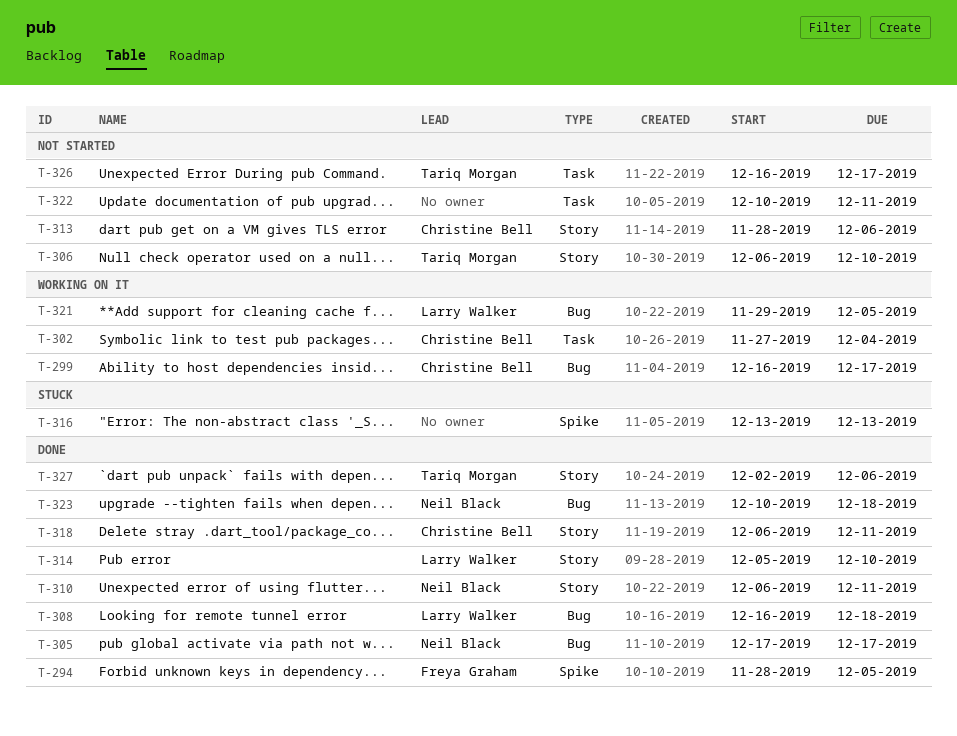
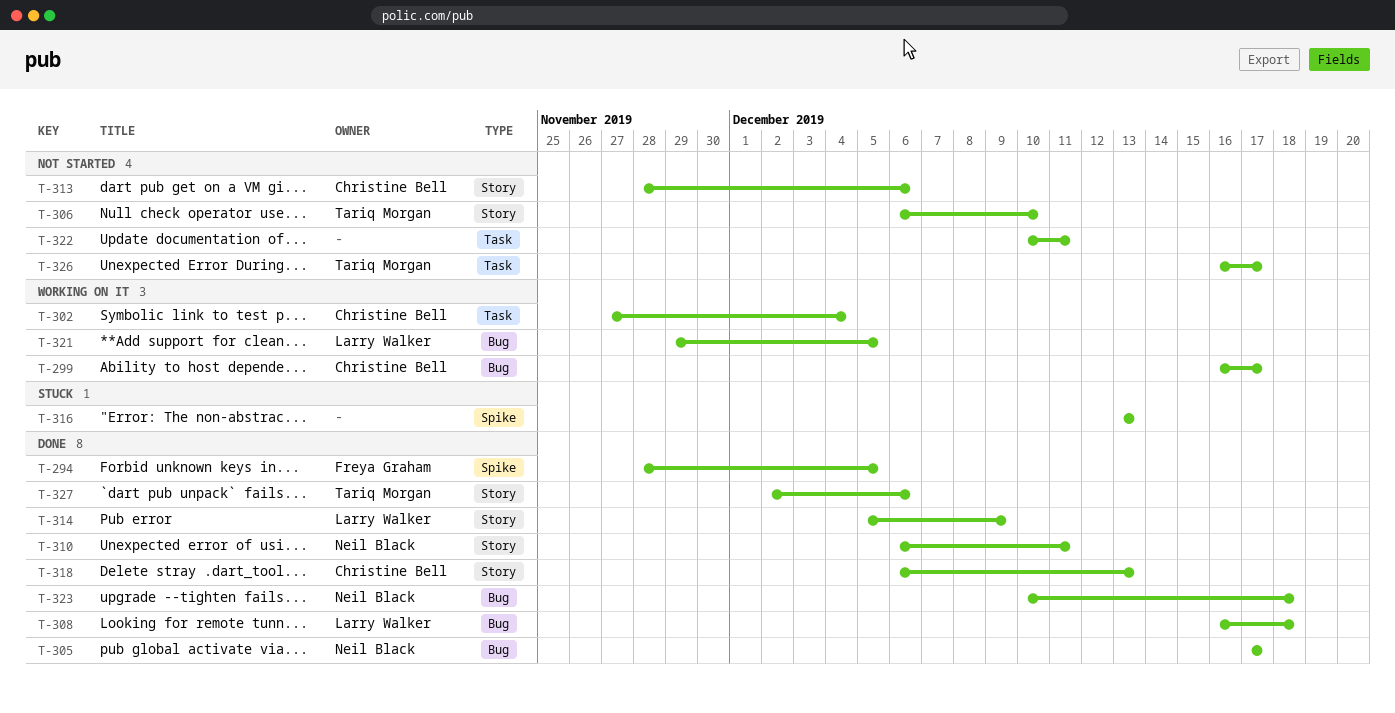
T-314, due: Dec 10 -> Dec 9
T-318, due: Dec 11 -> Dec 13

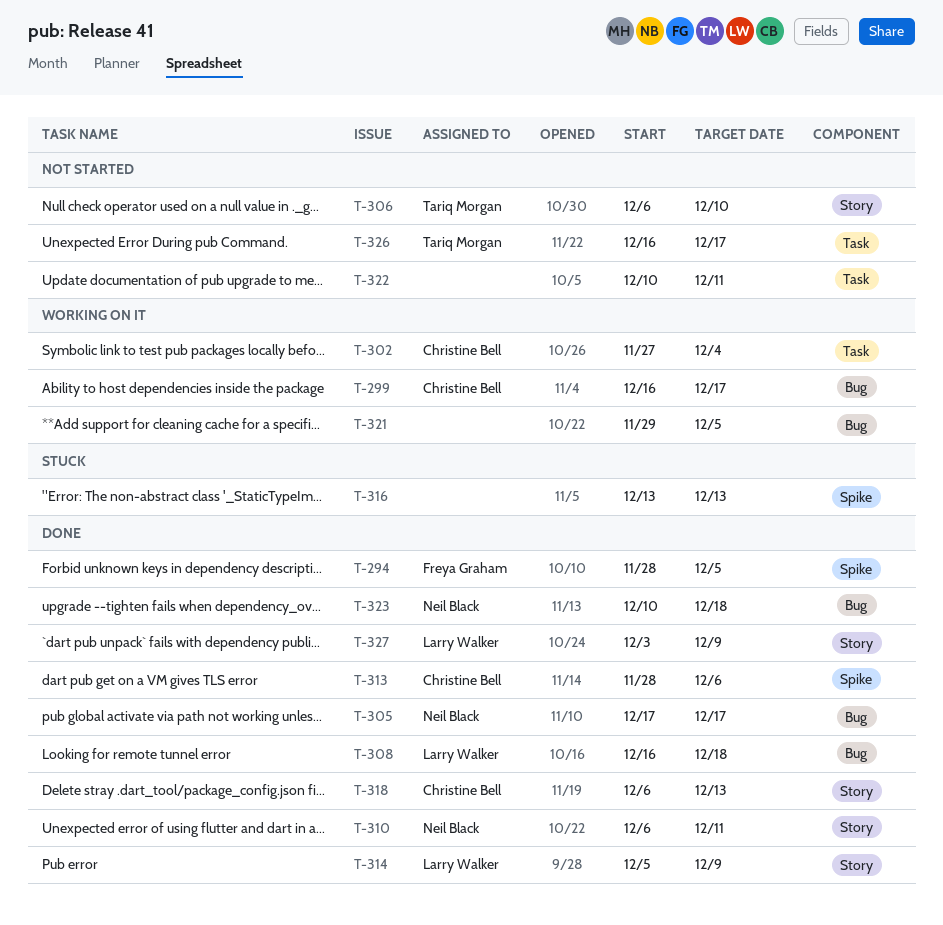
T-313, status: Not started -> Done
T-313, label: Story -> Spike
T-321, owner: Larry Walker -> none
T-327, owner: Tariq Morgan -> Larry Walker
T-327, start: Dec 2 -> Dec 3
T-327, due: Dec 6 -> Dec 9

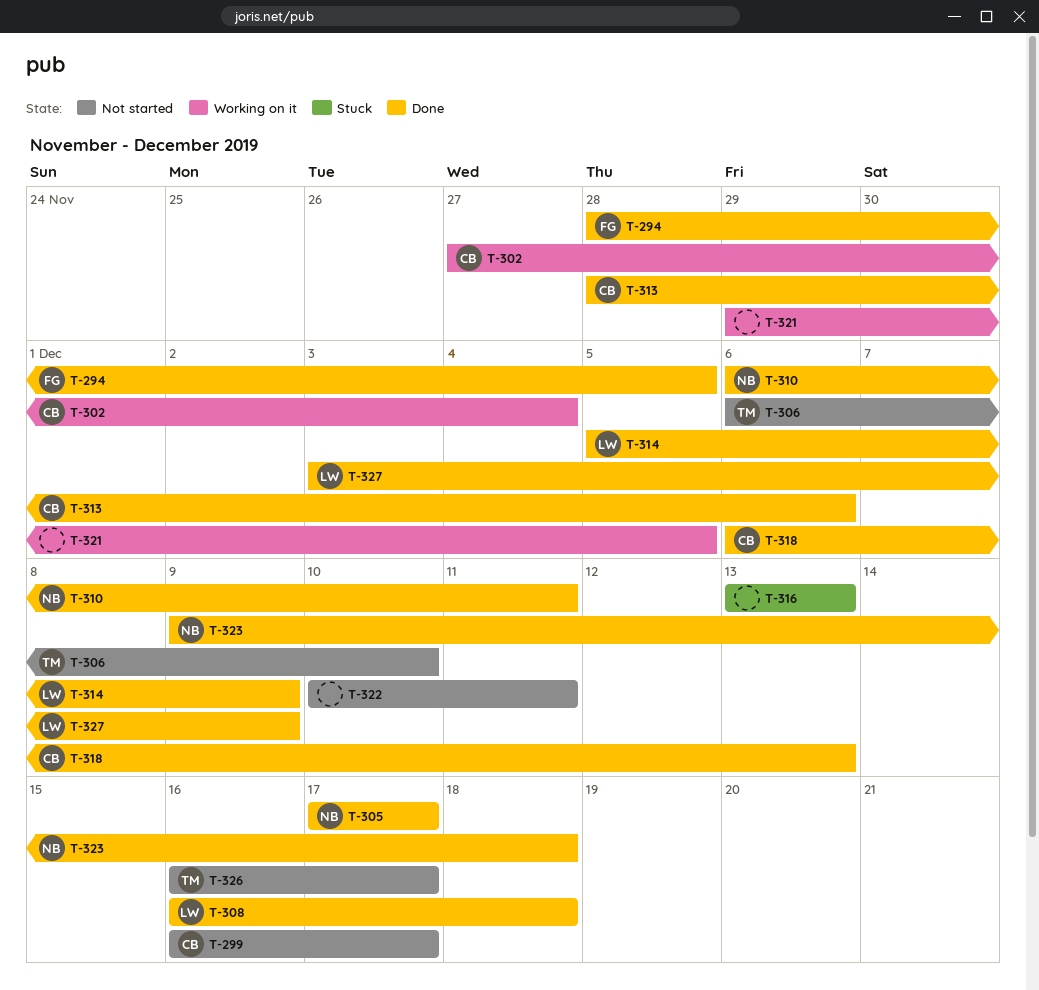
T-299, status: Working on it -> Not started
T-323, start: Dec 10 -> Dec 9

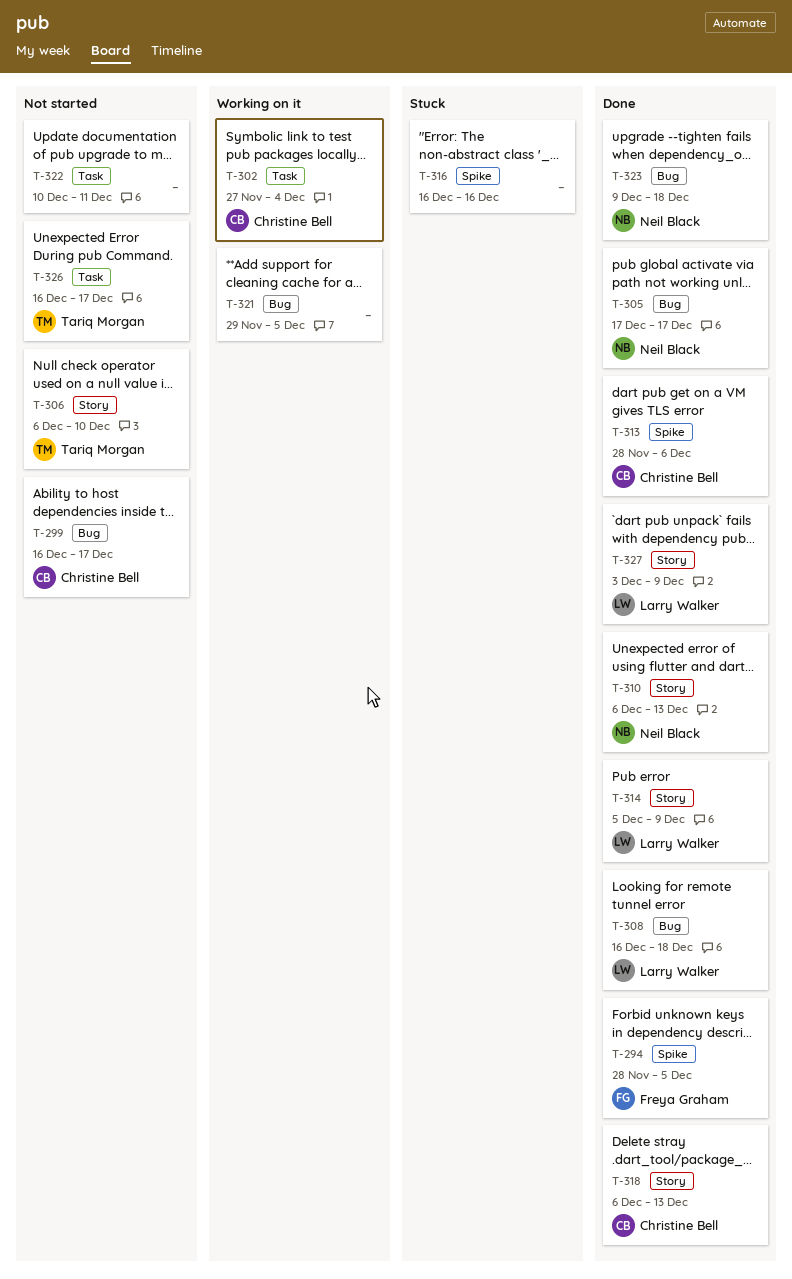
T-310, due: Dec 11 -> Dec 13
T-316, start: Dec 13 -> Dec 16
T-316, due: Dec 13 -> Dec 16

